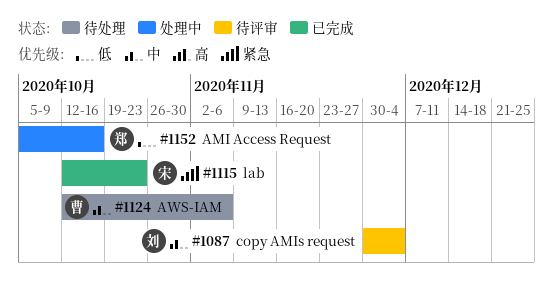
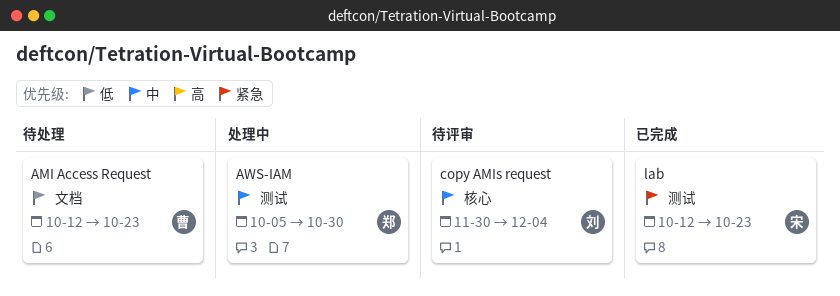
AMI Access Request, status: 处理中 -> 待处理
AMI Access Request, owner: 郑 -> 曹
AMI Access Request, start: Oct 5 -> Oct 12
AMI Access Request, due: Oct 16 -> Oct 23
AWS-IAM, status: 待处理 -> 处理中
AWS-IAM, owner: 曹 -> 郑
AWS-IAM, start: Oct 12 -> Oct 5
AWS-IAM, due: Nov 6 -> Oct 30

